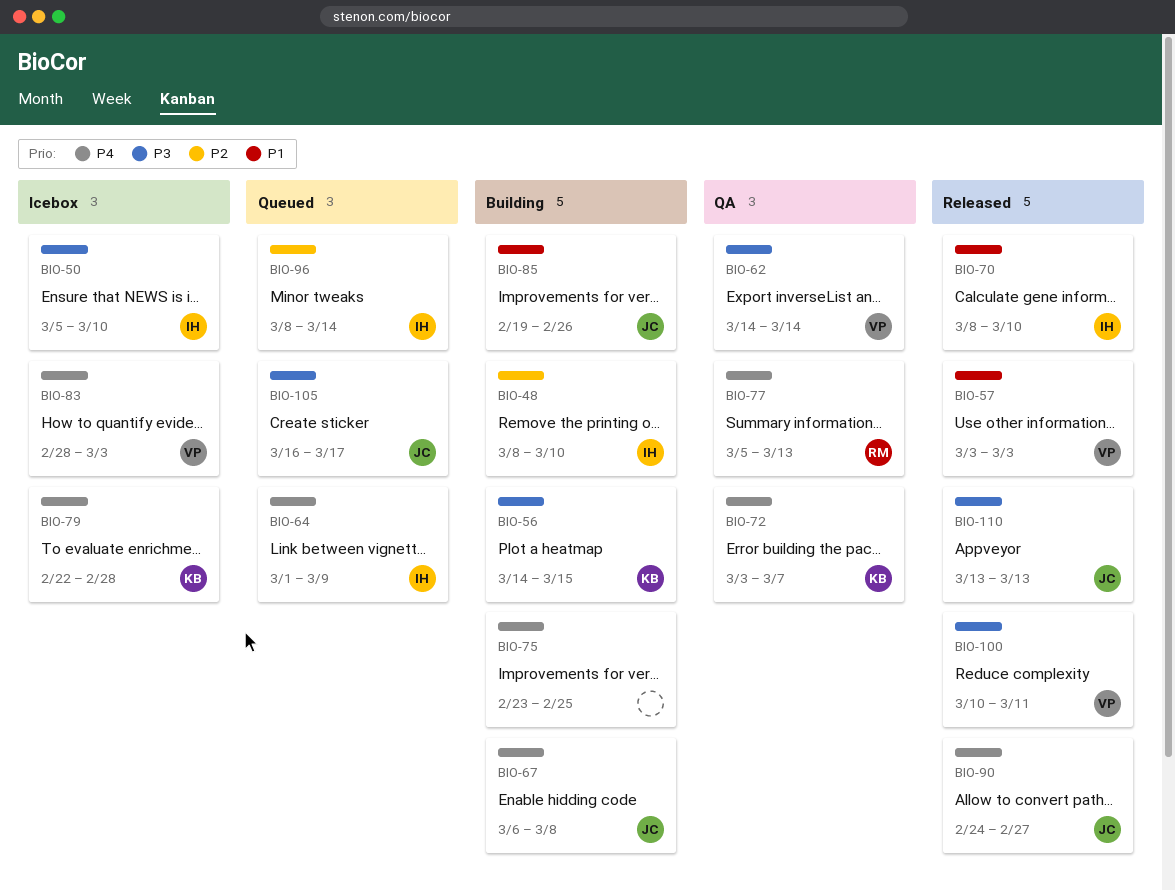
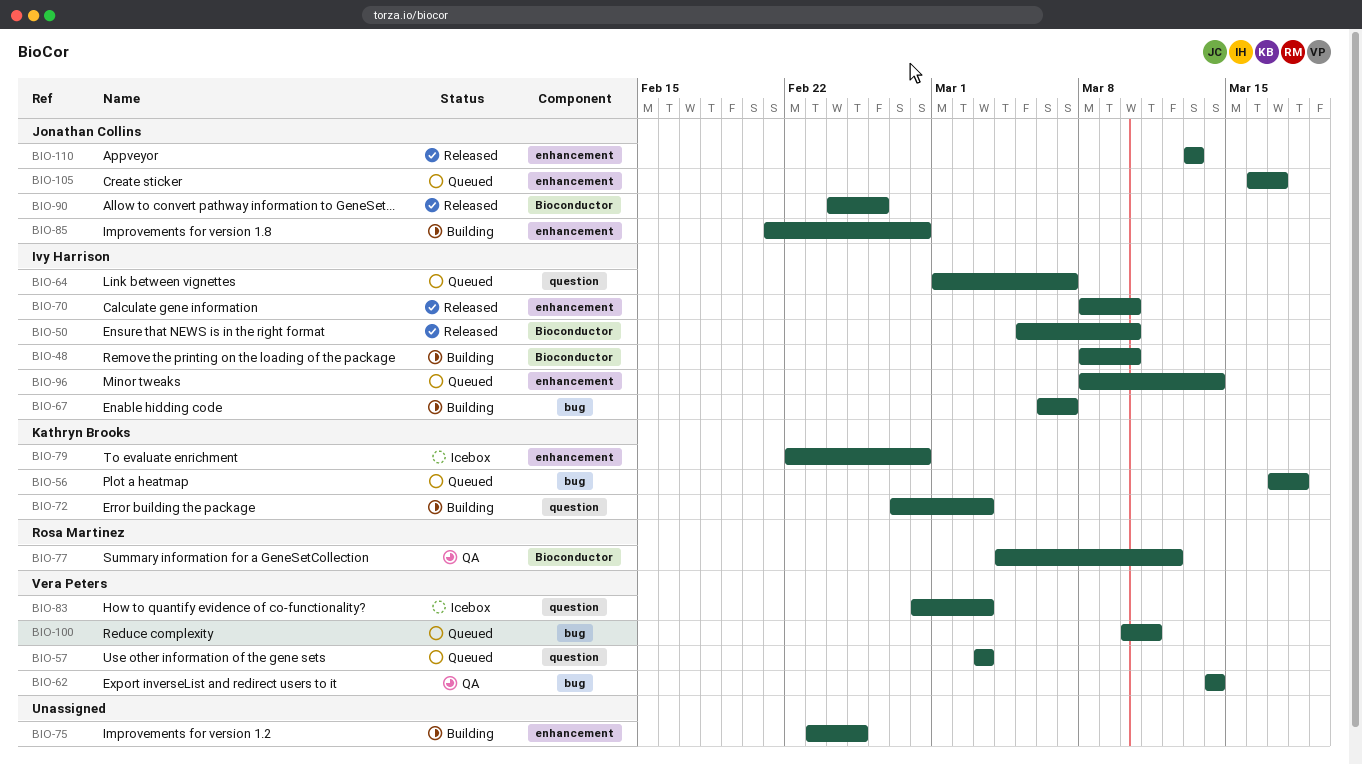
BIO-50, status: Icebox -> Released
BIO-56, status: Building -> Queued
BIO-56, start: Mar 14 -> Mar 17
BIO-56, due: Mar 15 -> Mar 18
BIO-57, status: Released -> Queued
BIO-64, due: Mar 9 -> Mar 7
BIO-67, owner: Jonathan Collins -> Ivy Harrison
BIO-67, due: Mar 8 -> Mar 7
BIO-72, status: QA -> Building
BIO-72, start: Mar 3 -> Feb 27
BIO-72, due: Mar 7 -> Mar 3
BIO-77, start: Mar 5 -> Mar 4
BIO-77, due: Mar 13 -> Mar 12
BIO-85, start: Feb 19 -> Feb 21
BIO-85, due: Feb 26 -> Feb 28
BIO-90, due: Feb 27 -> Feb 26
BIO-100, status: Released -> Queued

